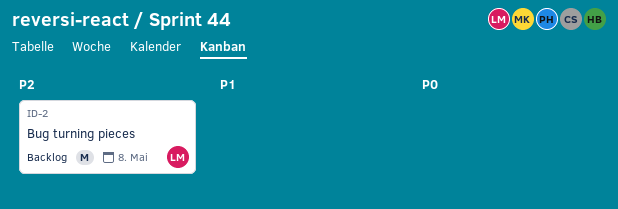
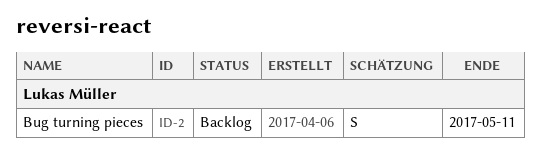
ID-2, estimate: M -> S
ID-2, due: May 8 -> May 11

